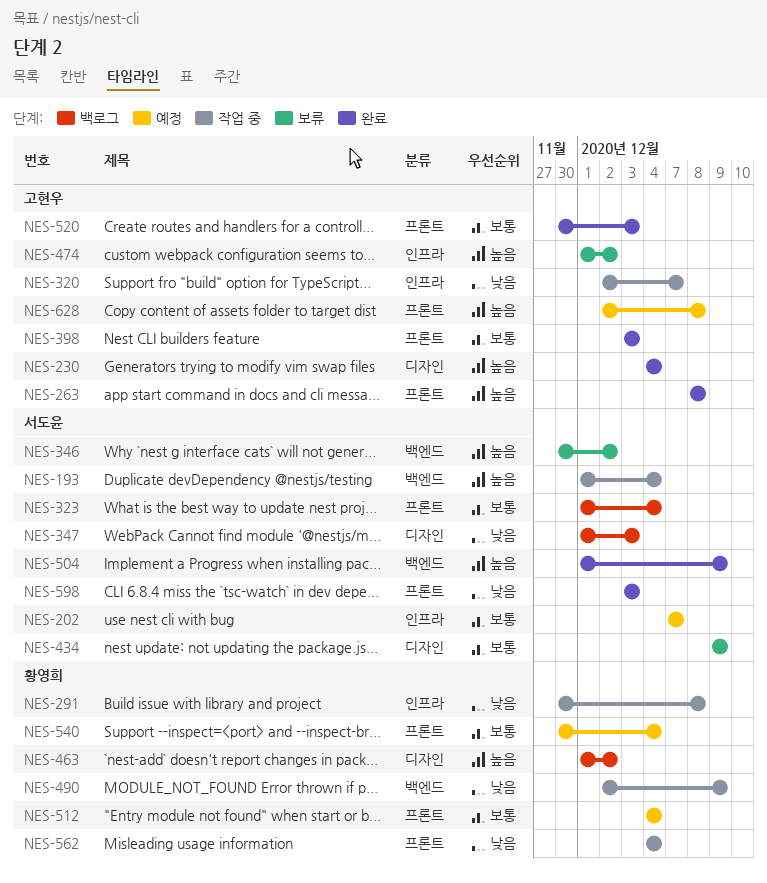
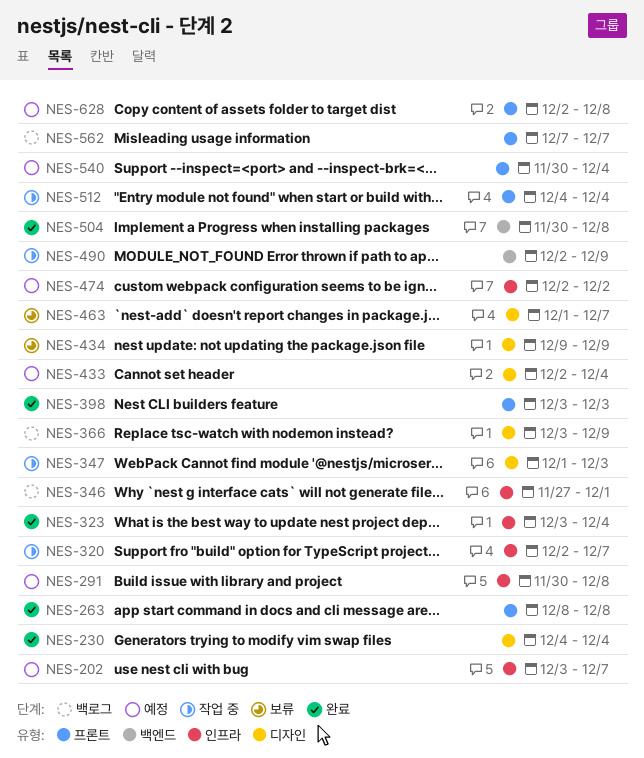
NES-193: present -> none
NES-202, start: Dec 7 -> Dec 3
NES-291, status: 작업 중 -> 예정
NES-323, status: 백로그 -> 완료
NES-323, label: 프론트 -> 인프라
NES-323, start: Dec 1 -> Dec 3
NES-346, status: 보류 -> 백로그
NES-346, label: 백엔드 -> 인프라
NES-346, start: Nov 30 -> Nov 27
NES-346, due: Dec 2 -> Dec 1
NES-347, status: 백로그 -> 작업 중
NES-366: none -> present
NES-433: none -> present
NES-463, status: 백로그 -> 보류
NES-463, due: Dec 2 -> Dec 7
NES-474, status: 보류 -> 예정
NES-474, start: Dec 1 -> Dec 2
NES-504, start: Dec 1 -> Nov 30
NES-504, due: Dec 9 -> Dec 8
NES-512, status: 예정 -> 작업 중
NES-520: present -> none
NES-562, status: 작업 중 -> 백로그
NES-562, start: Dec 4 -> Dec 7
NES-562, due: Dec 4 -> Dec 7
NES-598: present -> none

